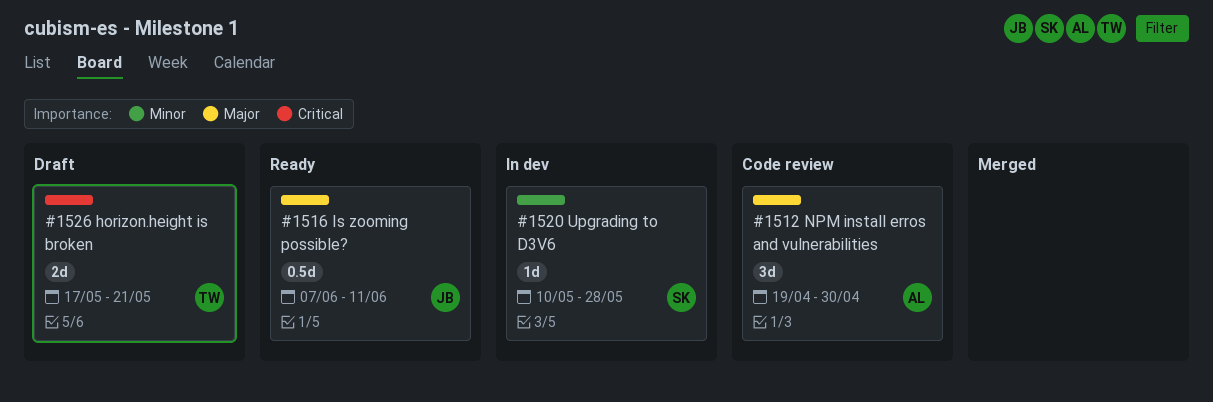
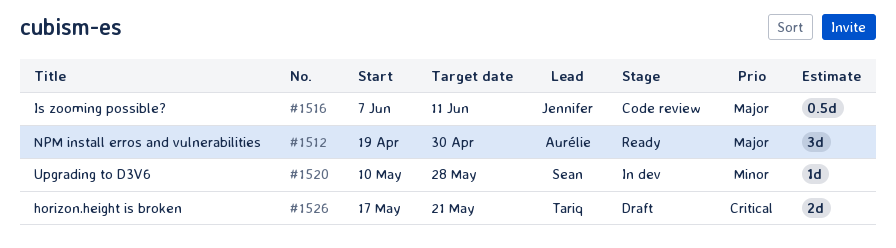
#1512, status: Code review -> Ready
#1516, status: Ready -> Code review

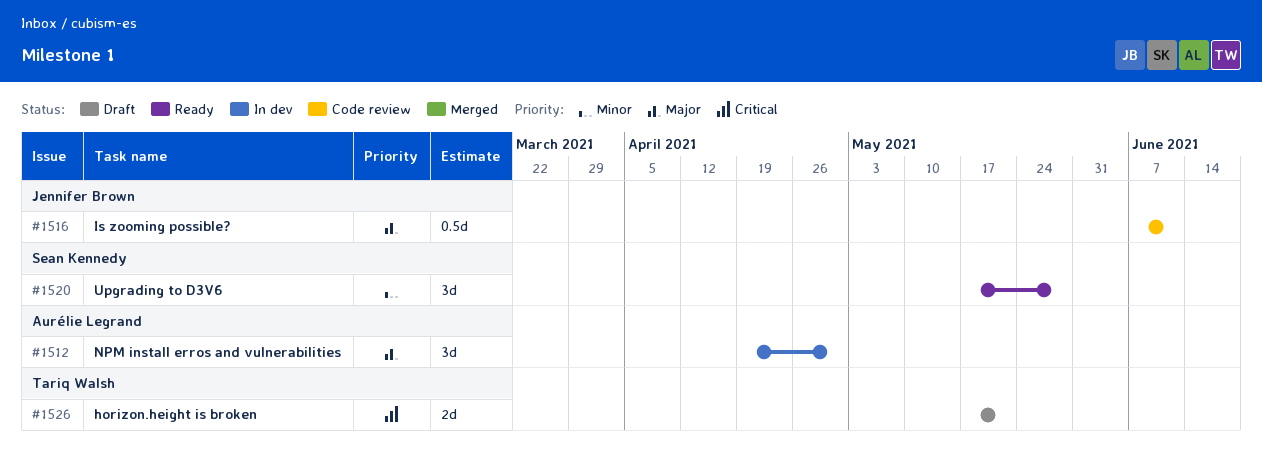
#1512, status: Ready -> In dev
#1520, status: In dev -> Ready
#1520, estimate: 1d -> 3d
#1520, start: May 10 -> May 17

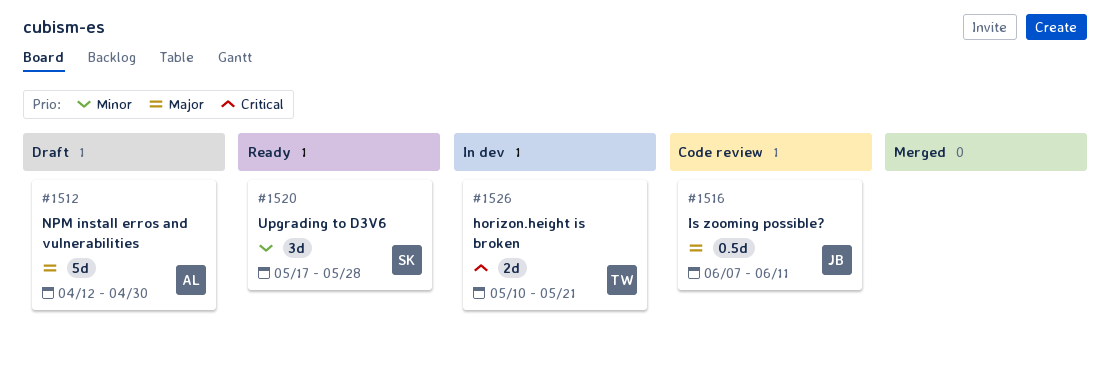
#1512, status: In dev -> Draft
#1512, estimate: 3d -> 5d
#1512, start: Apr 19 -> Apr 12
#1526, status: Draft -> In dev
#1526, start: May 17 -> May 10

